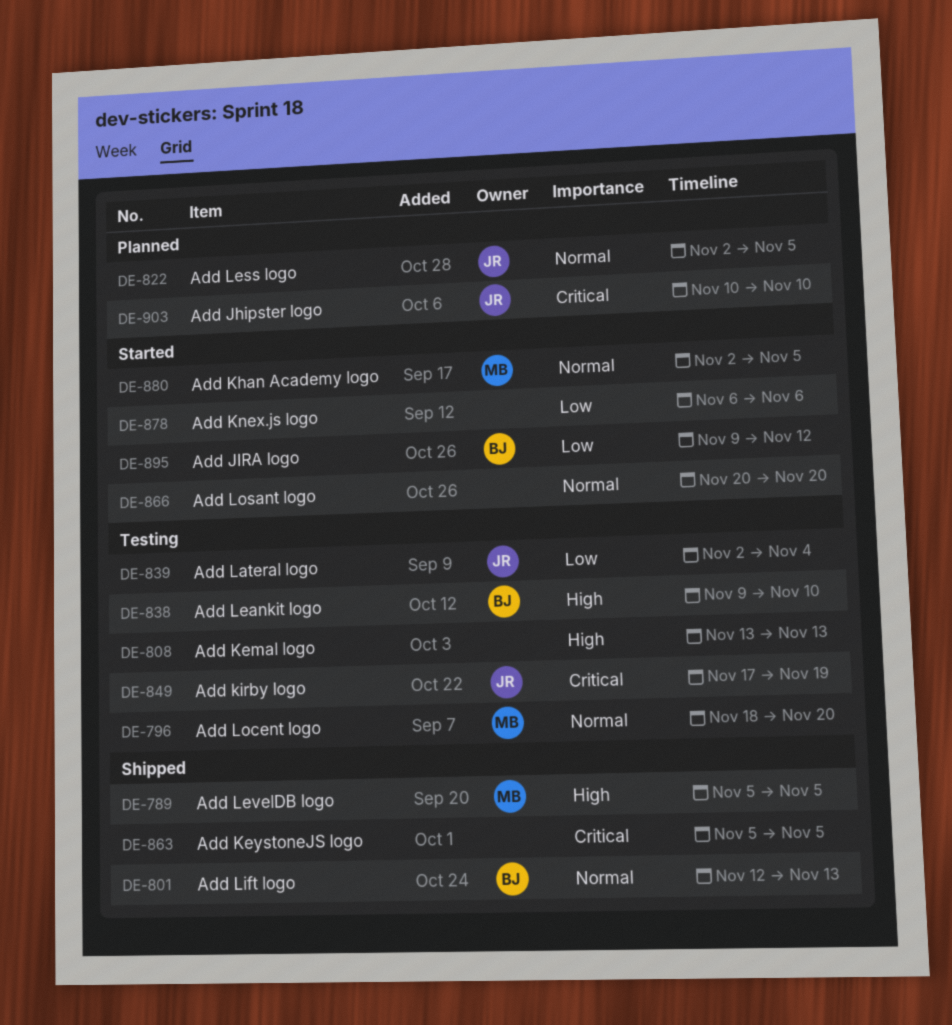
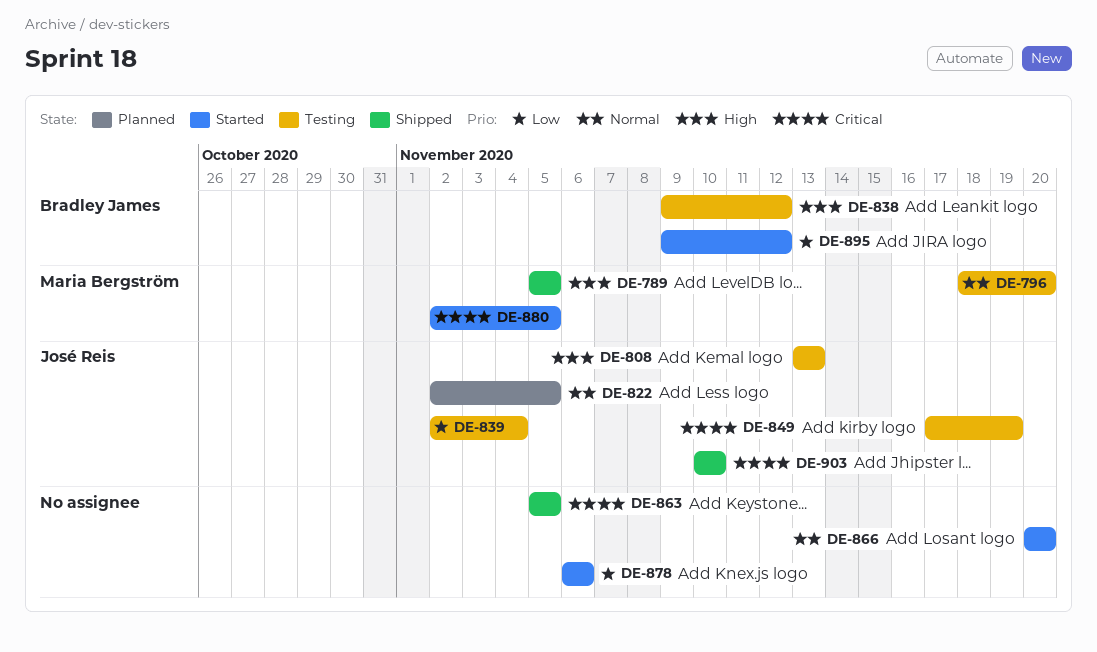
DE-801: present -> none
DE-808, owner: none -> José Reis
DE-838, due: Nov 10 -> Nov 12
DE-880, priority: Normal -> Critical
DE-903, status: Planned -> Shipped

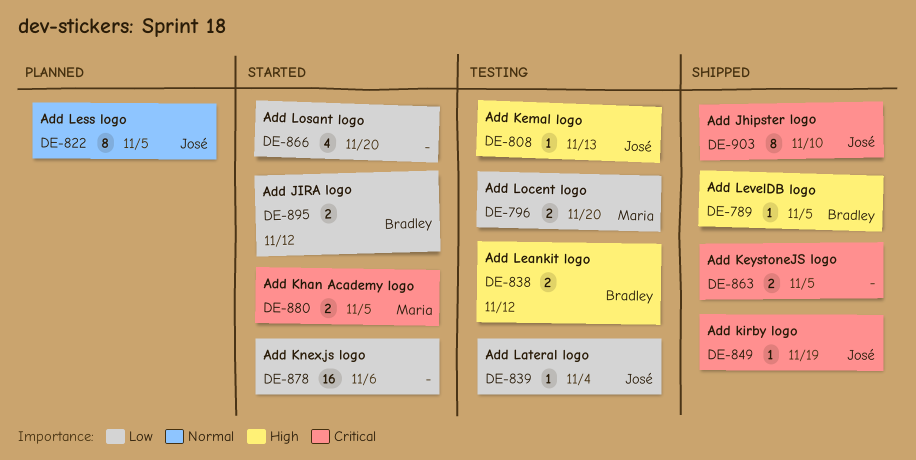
DE-789, owner: Maria Bergström -> Bradley James
DE-796, priority: Normal -> Low
DE-849, status: Testing -> Shipped
DE-866, priority: Normal -> Low

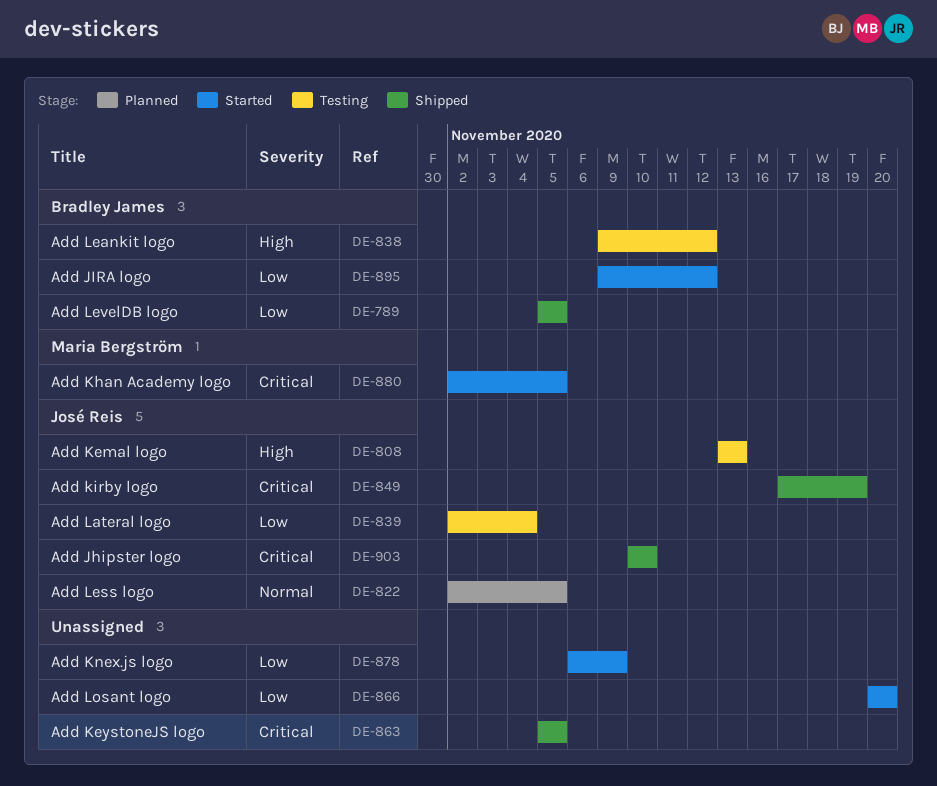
DE-789, priority: High -> Low
DE-796: present -> none
DE-878, due: Nov 6 -> Nov 9

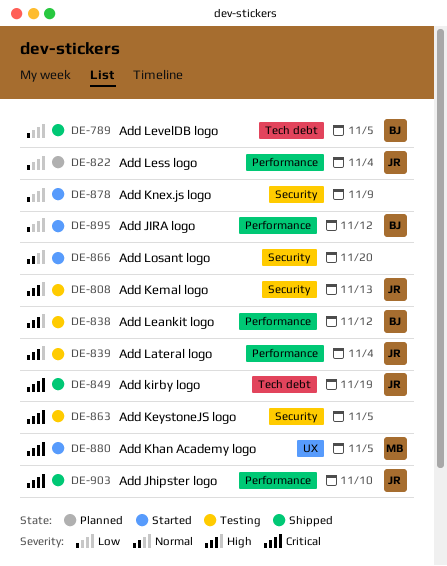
DE-822, priority: Normal -> Low
DE-822, due: Nov 5 -> Nov 4
DE-839, priority: Low -> High
DE-863, status: Shipped -> Testing
DE-866, priority: Low -> Normal

